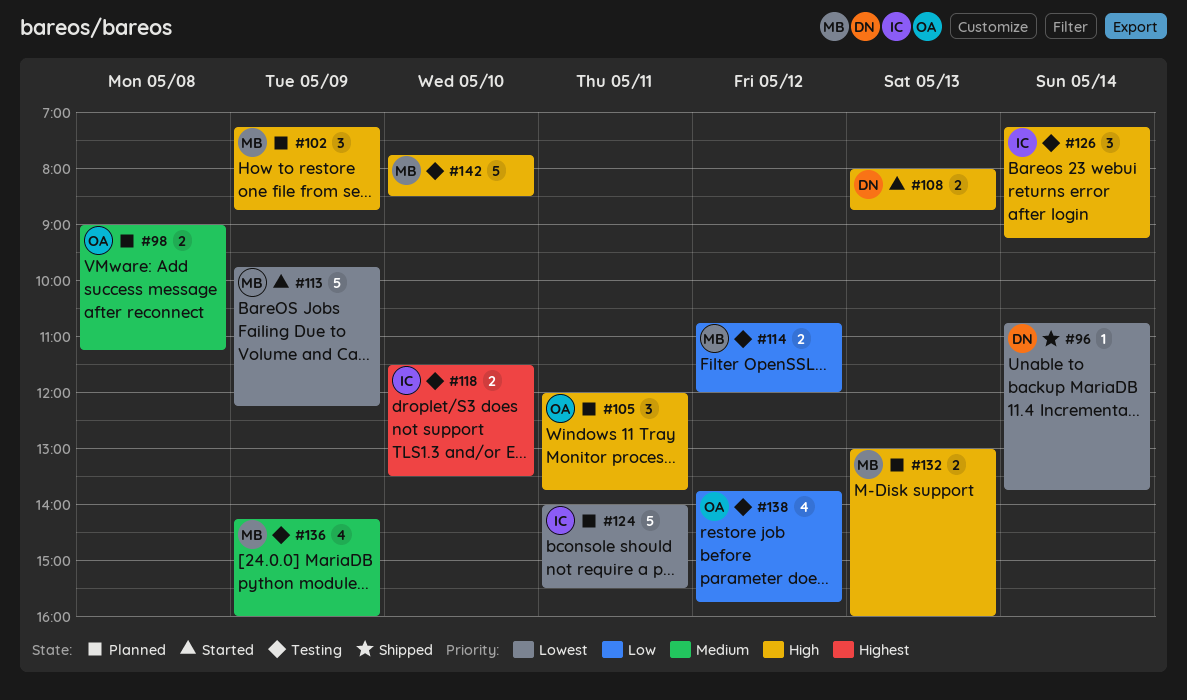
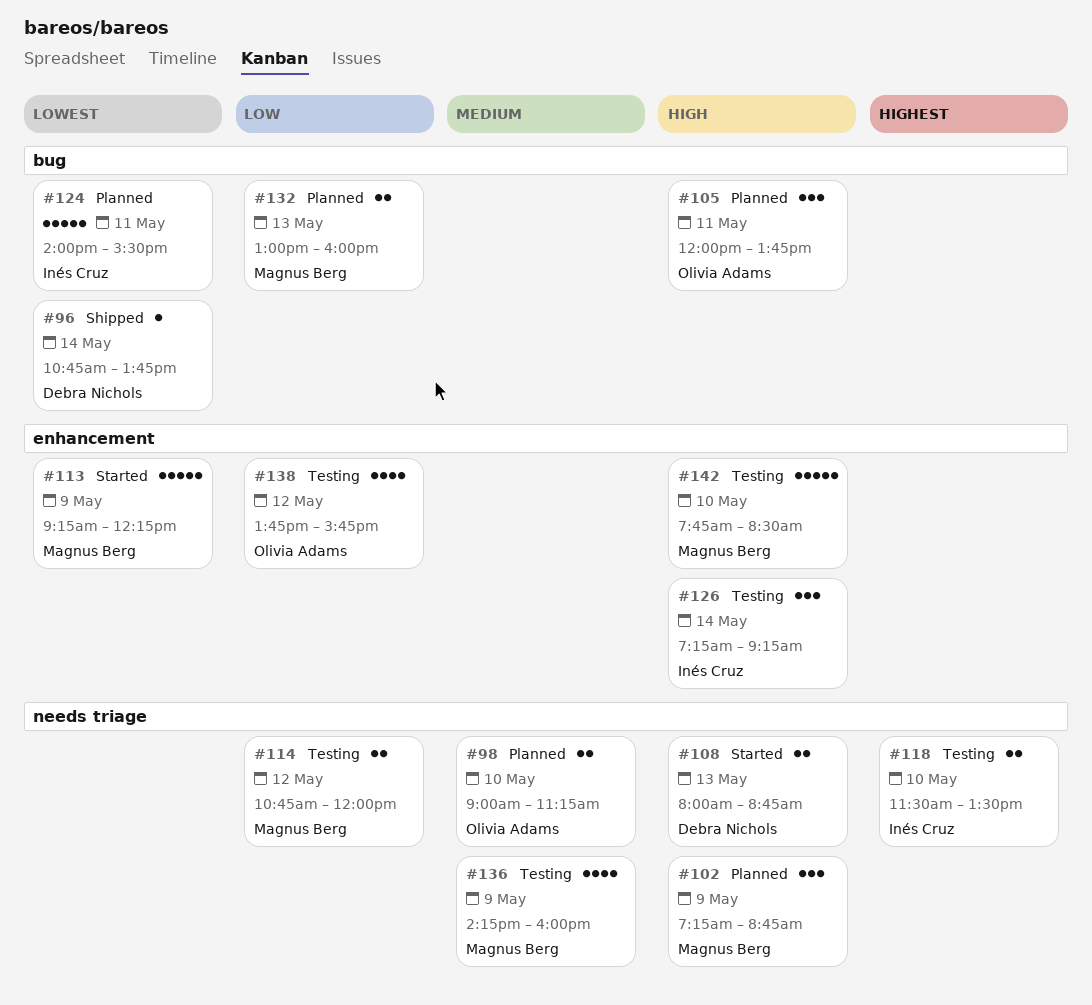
#98, day: May 8 -> May 10
#113, begins: 09:45 -> 09:15
#132, priority: High -> Low

